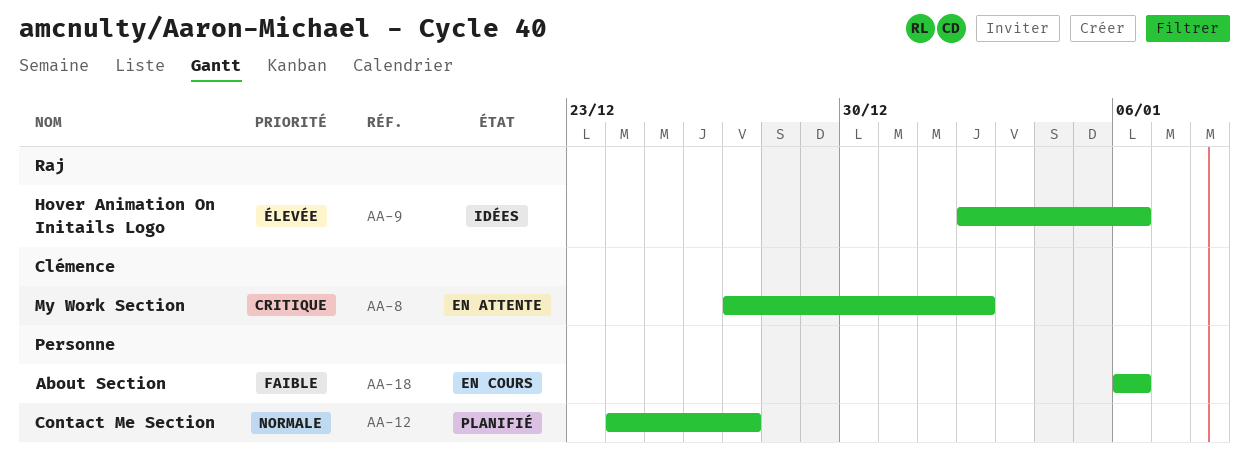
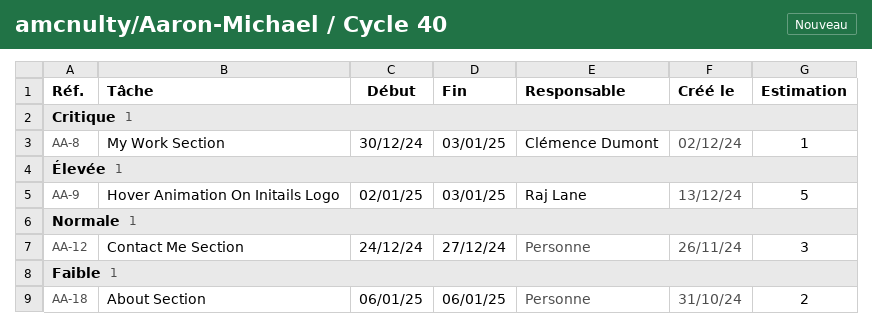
AA-8, start: Dec 27 -> Dec 30
AA-8, due: Jan 2 -> Jan 3
AA-9, due: Jan 6 -> Jan 3

